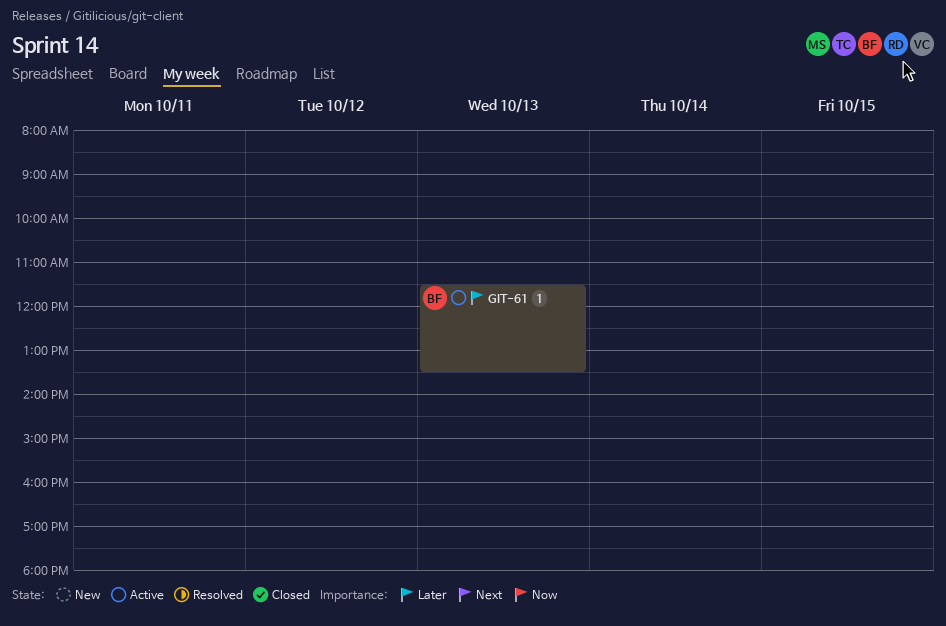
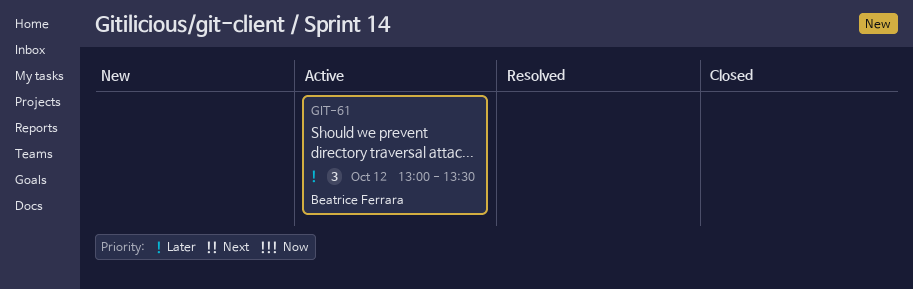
GIT-61, estimate: 1 -> 3
GIT-61, day: Oct 13 -> Oct 12
GIT-61, begins: 11:30 -> 13:00

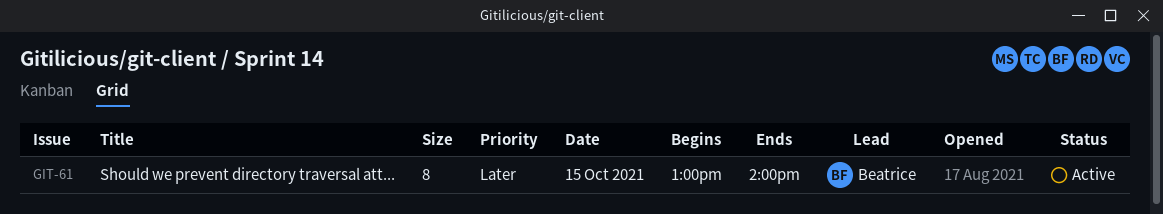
GIT-61, estimate: 3 -> 8
GIT-61, day: Oct 12 -> Oct 15
GIT-61, ends: 13:30 -> 14:00

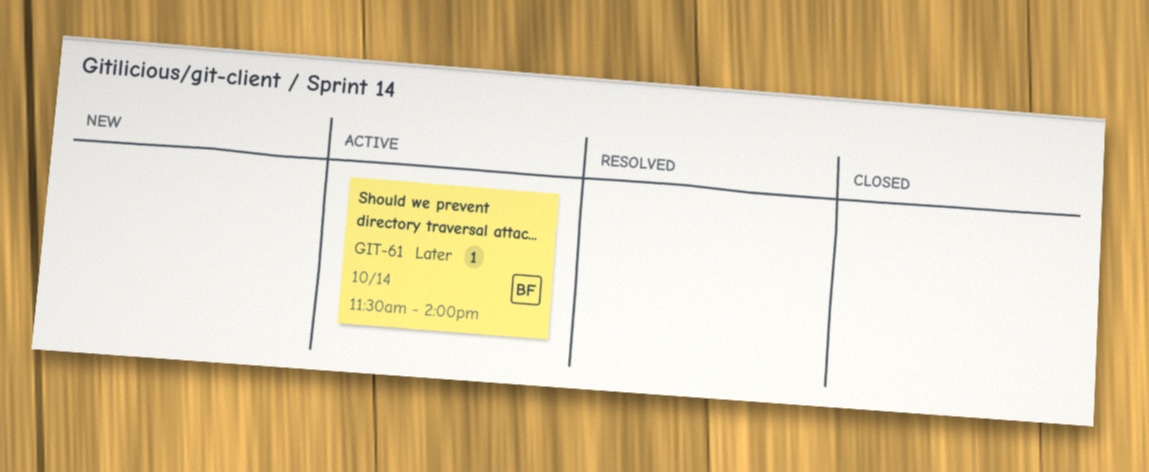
GIT-61, estimate: 8 -> 1
GIT-61, day: Oct 15 -> Oct 14
GIT-61, begins: 13:00 -> 11:30

